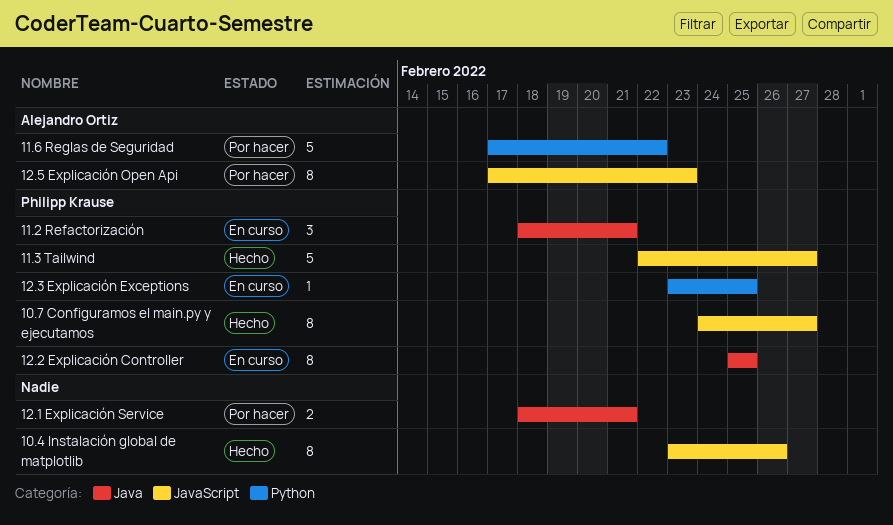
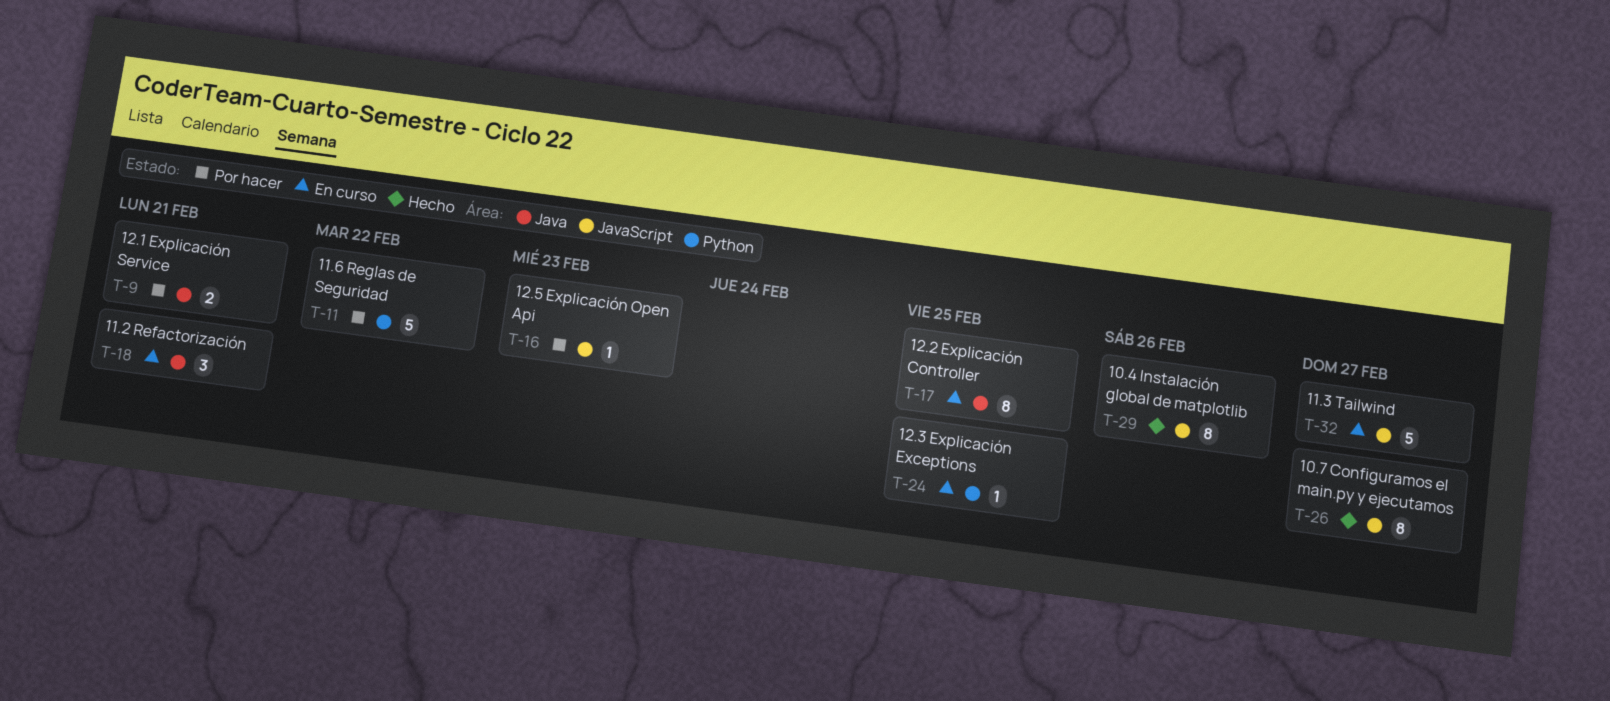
11.3 Tailwind, status: Hecho -> En curso
12.5 Explicación Open Api, estimate: 8 -> 1

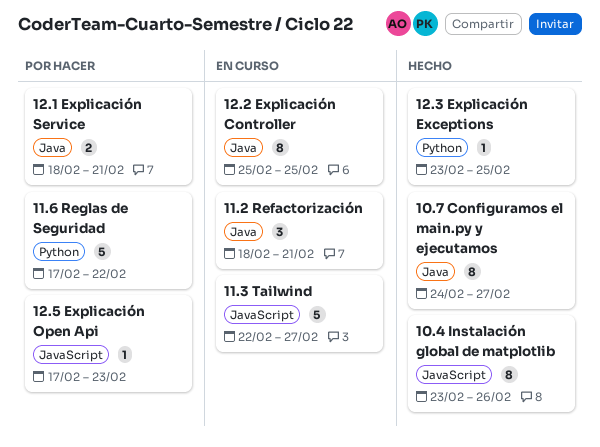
10.7 Configuramos el main.py y ejecutamos, label: JavaScript -> Java
12.3 Explicación Exceptions, status: En curso -> Hecho

